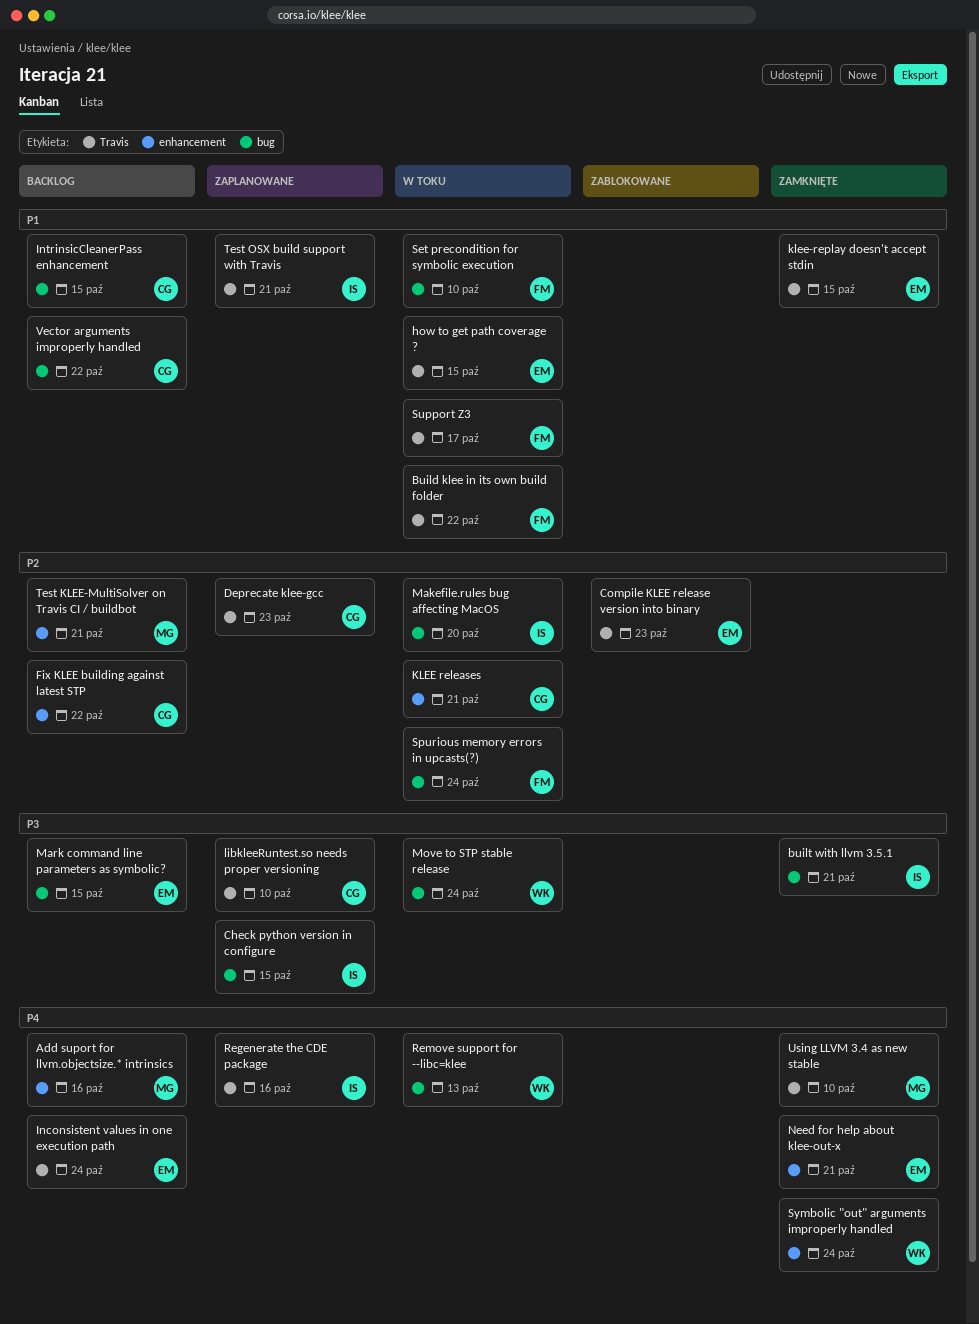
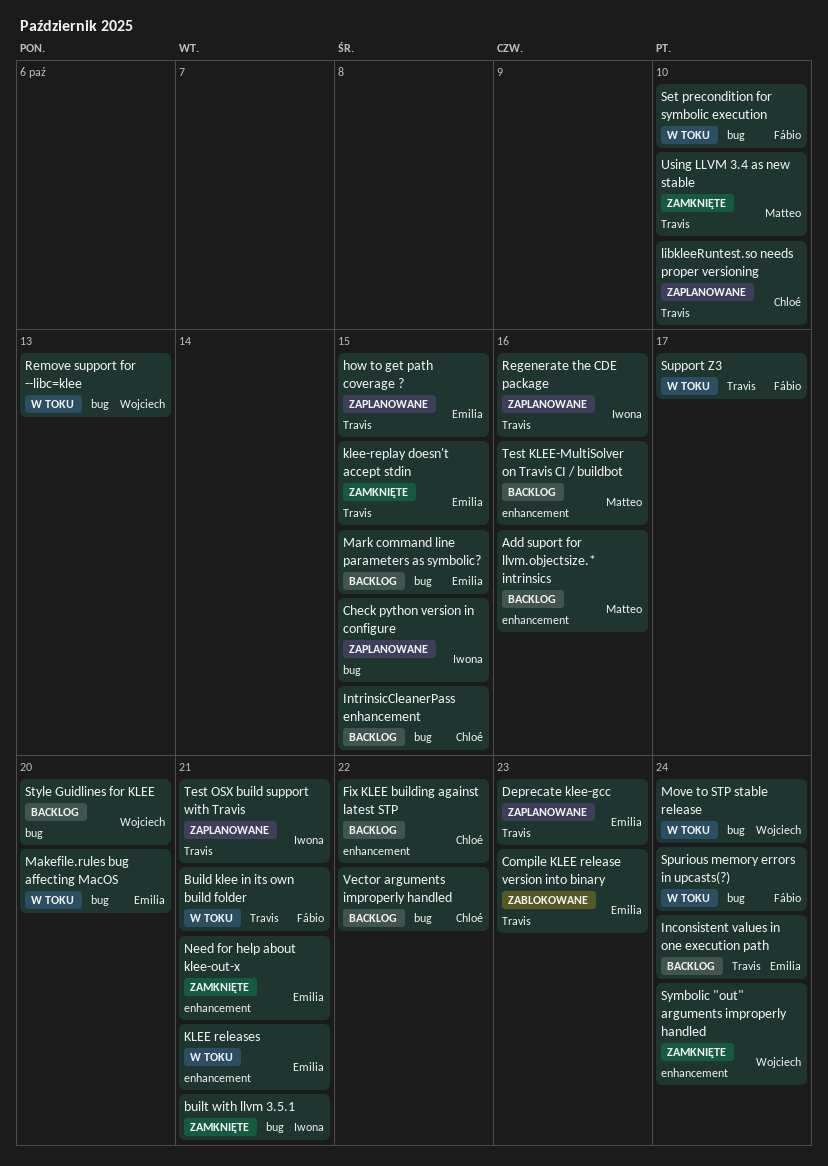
Build klee in its own build folder, due: Oct 22 -> Oct 21
Deprecate klee-gcc, owner: Chloé -> Emilia
how to get path coverage ?, status: W toku -> Zaplanowane
KLEE releases, owner: Chloé -> Emilia
Makefile.rules bug affecting MacOS, owner: Iwona -> Emilia
Style Guidlines for KLEE: none -> present
Test KLEE-MultiSolver on Travis CI / buildbot, due: Oct 21 -> Oct 16

